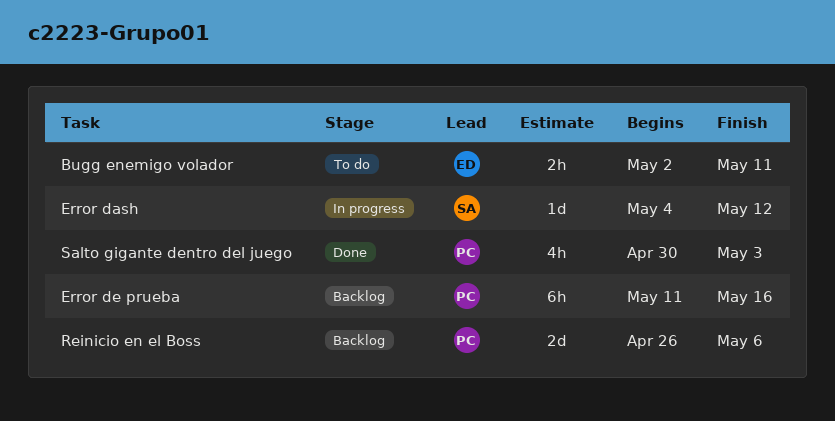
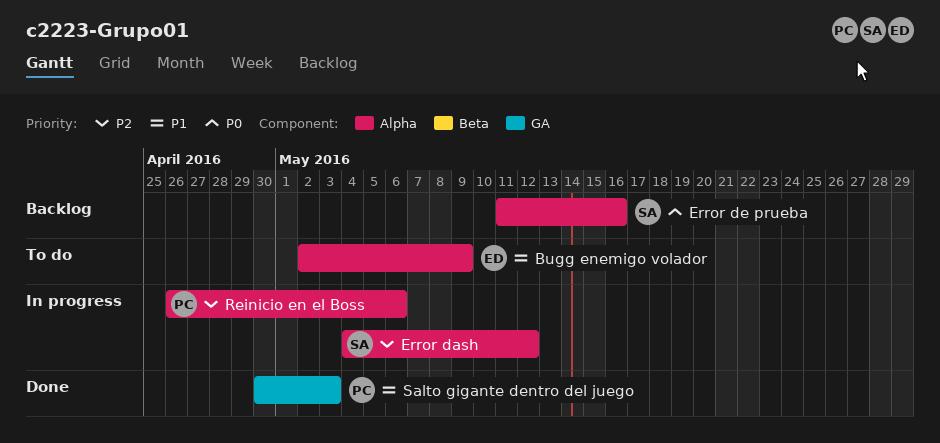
Bugg enemigo volador, due: May 11 -> May 9
Error de prueba, owner: PC -> SA
Reinicio en el Boss, status: Backlog -> In progress

